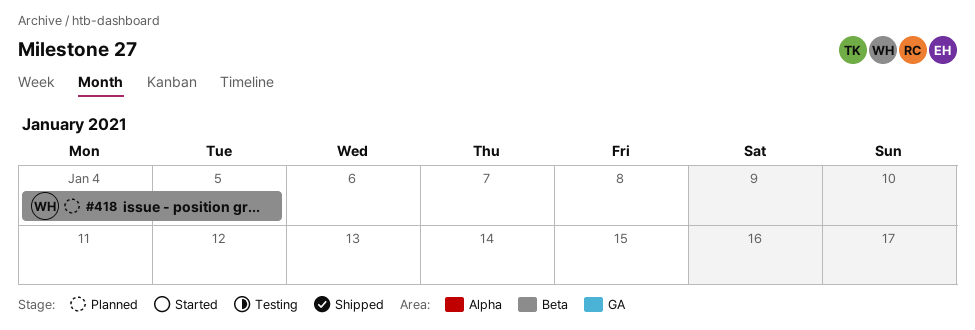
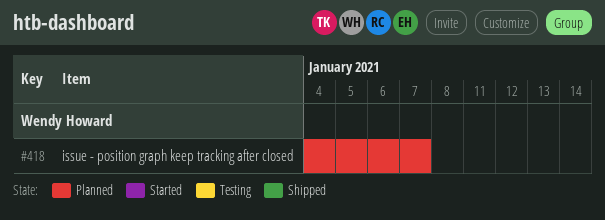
#418, due: Jan 5 -> Jan 7

